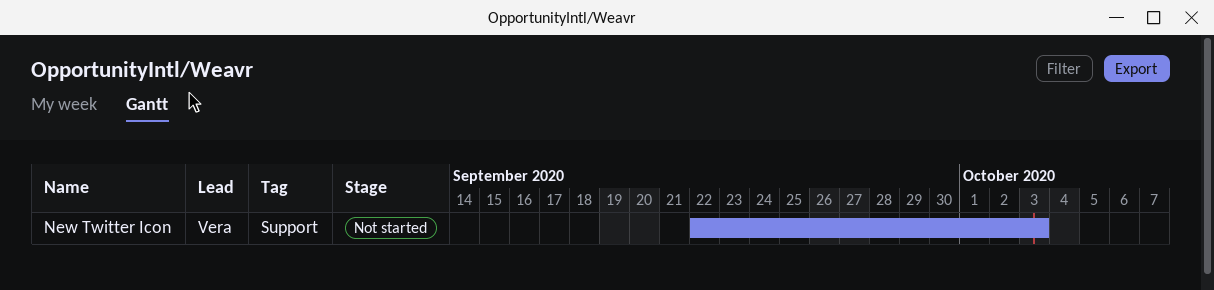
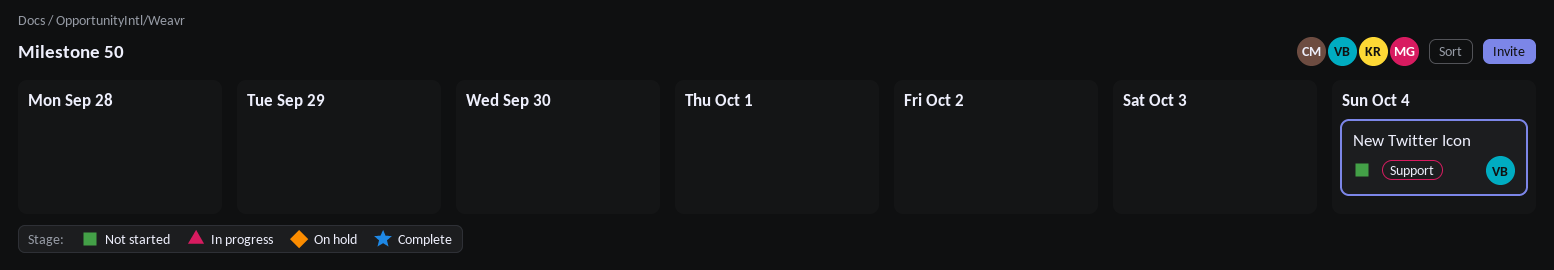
New Twitter Icon, due: Oct 3 -> Oct 4

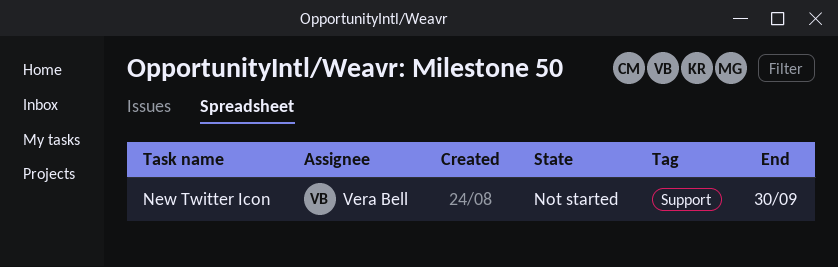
New Twitter Icon, due: Oct 4 -> Sep 30

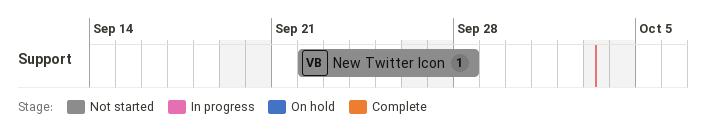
New Twitter Icon, due: Sep 30 -> Sep 28

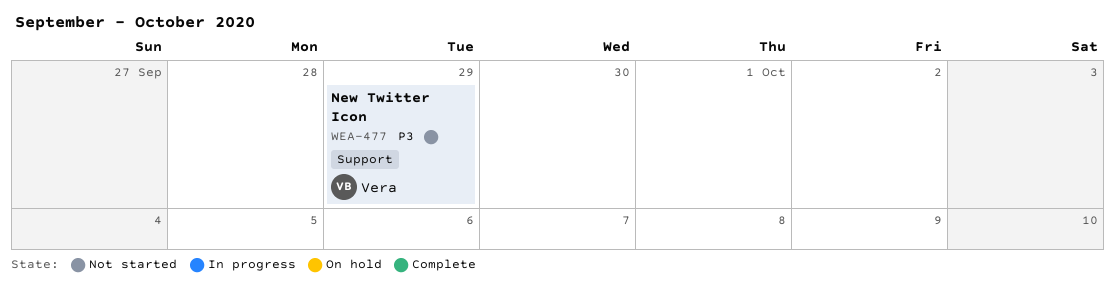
New Twitter Icon, due: Sep 28 -> Sep 29

